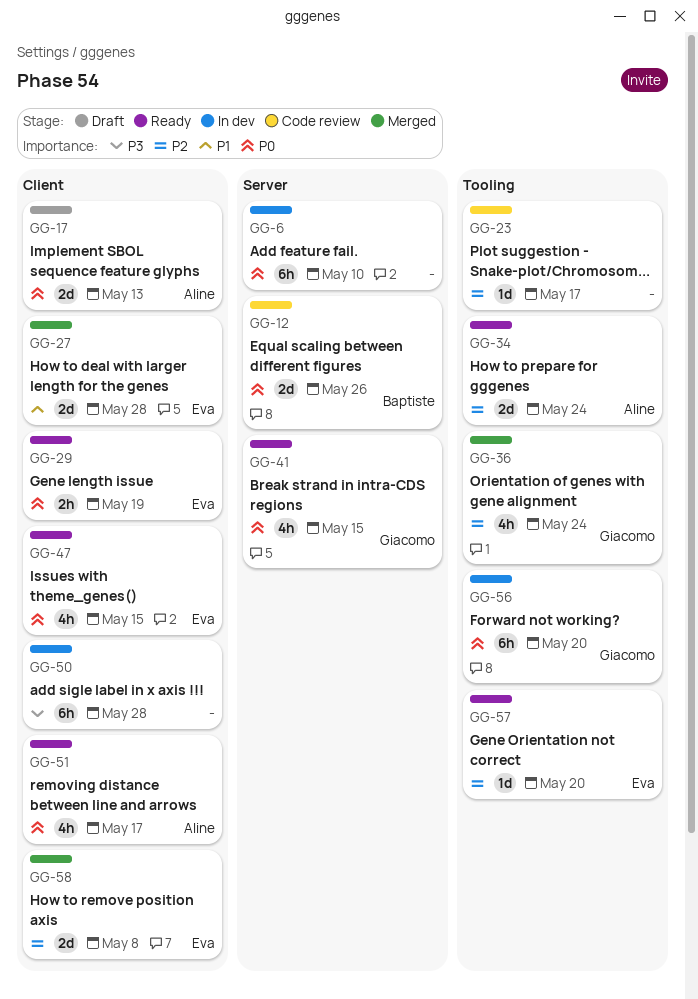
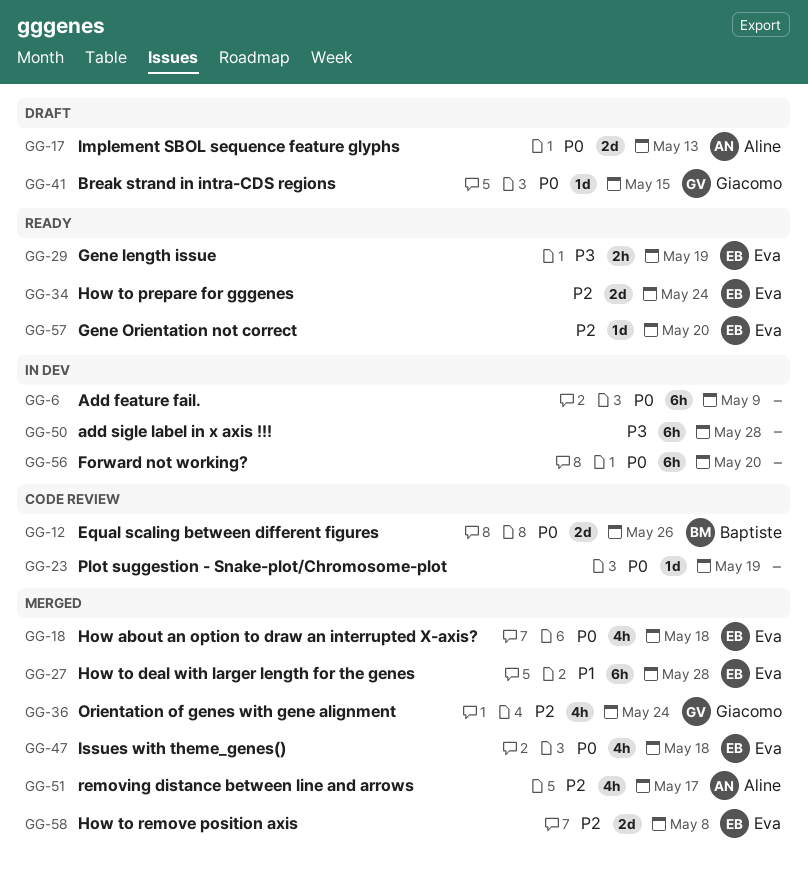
GG-6, due: May 10 -> May 9
GG-18: none -> present
GG-23, priority: P2 -> P0
GG-23, due: May 17 -> May 19
GG-27, estimate: 2d -> 6h
GG-29, priority: P0 -> P3
GG-34, owner: Aline -> Eva
GG-41, status: Ready -> Draft
GG-41, estimate: 4h -> 1d
GG-47, status: Ready -> Merged
GG-47, due: May 15 -> May 18
GG-51, status: Ready -> Merged
GG-51, priority: P0 -> P2
GG-56, owner: Giacomo -> none

